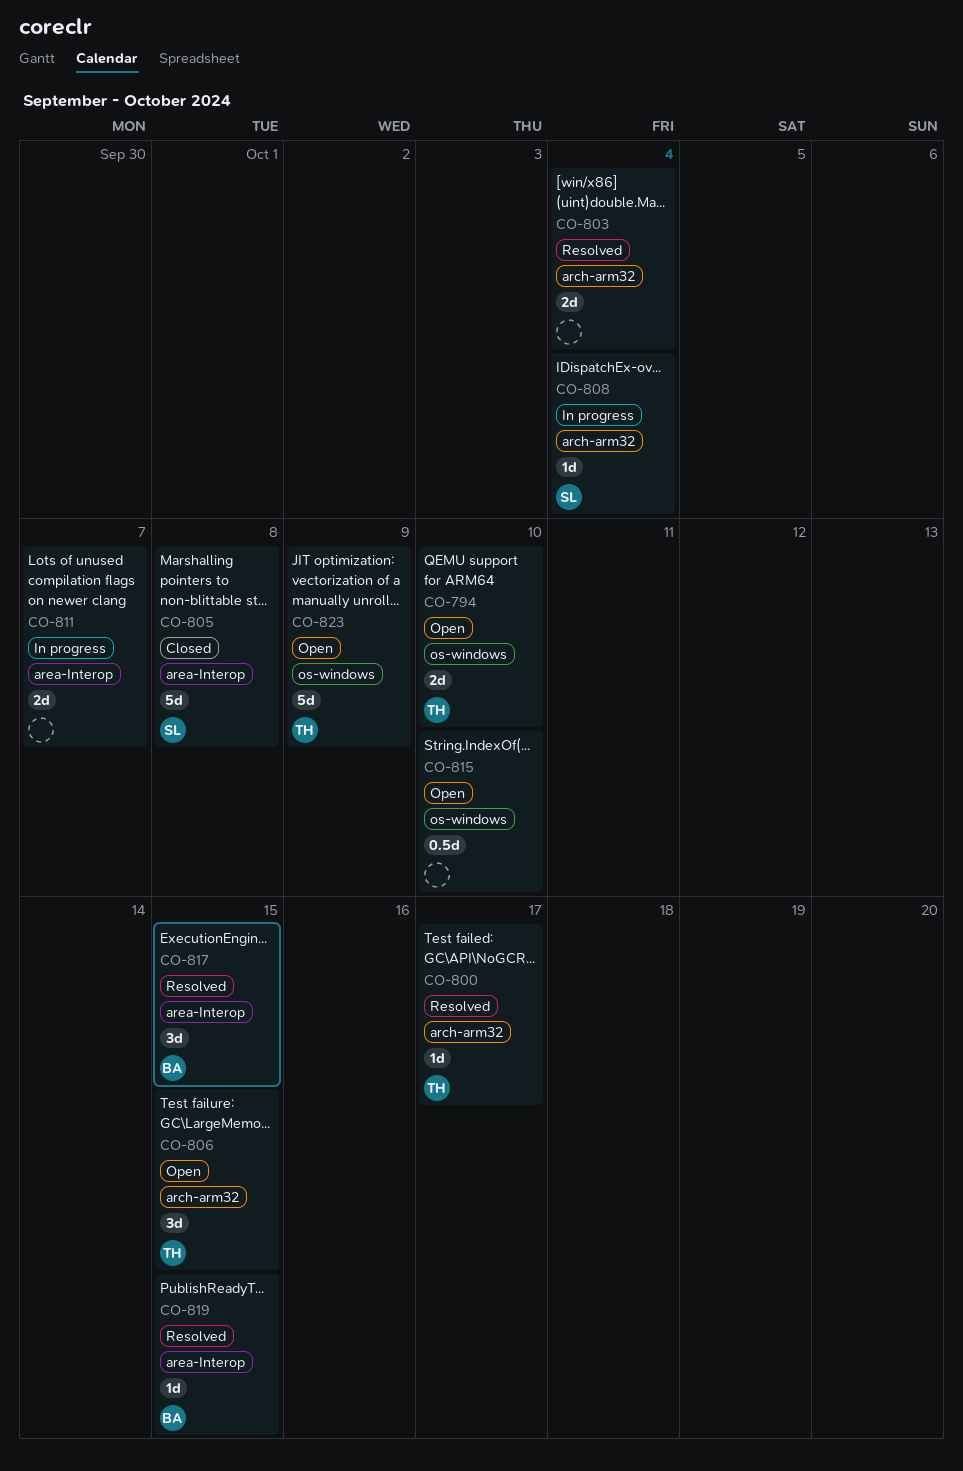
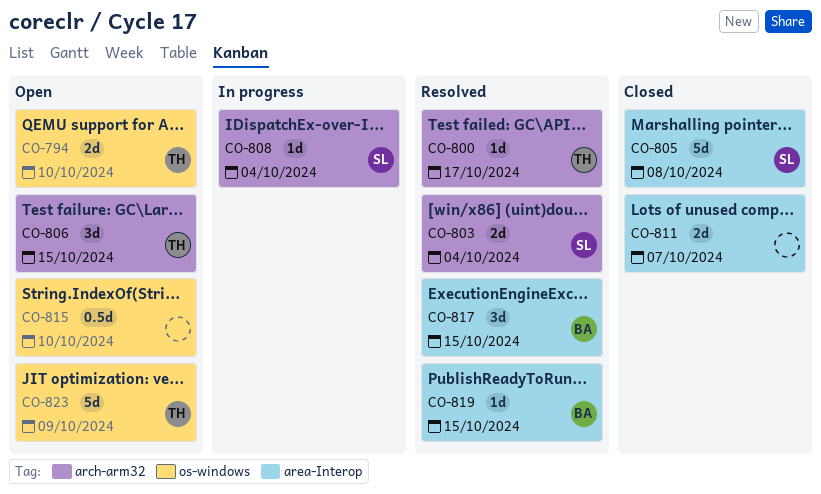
CO-803, owner: none -> SL
CO-811, status: In progress -> Closed

